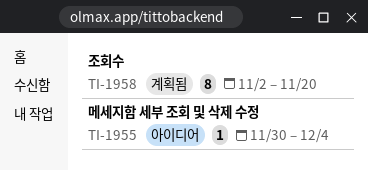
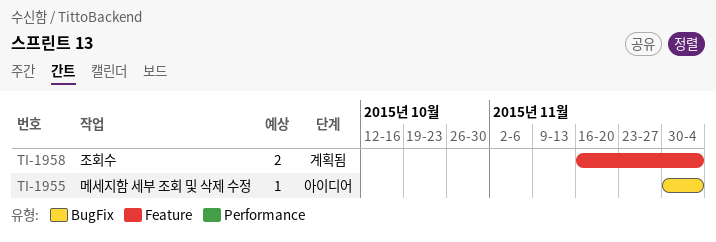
TI-1958, estimate: 8 -> 2
TI-1958, start: Nov 2 -> Nov 16
TI-1958, due: Nov 20 -> Dec 4

